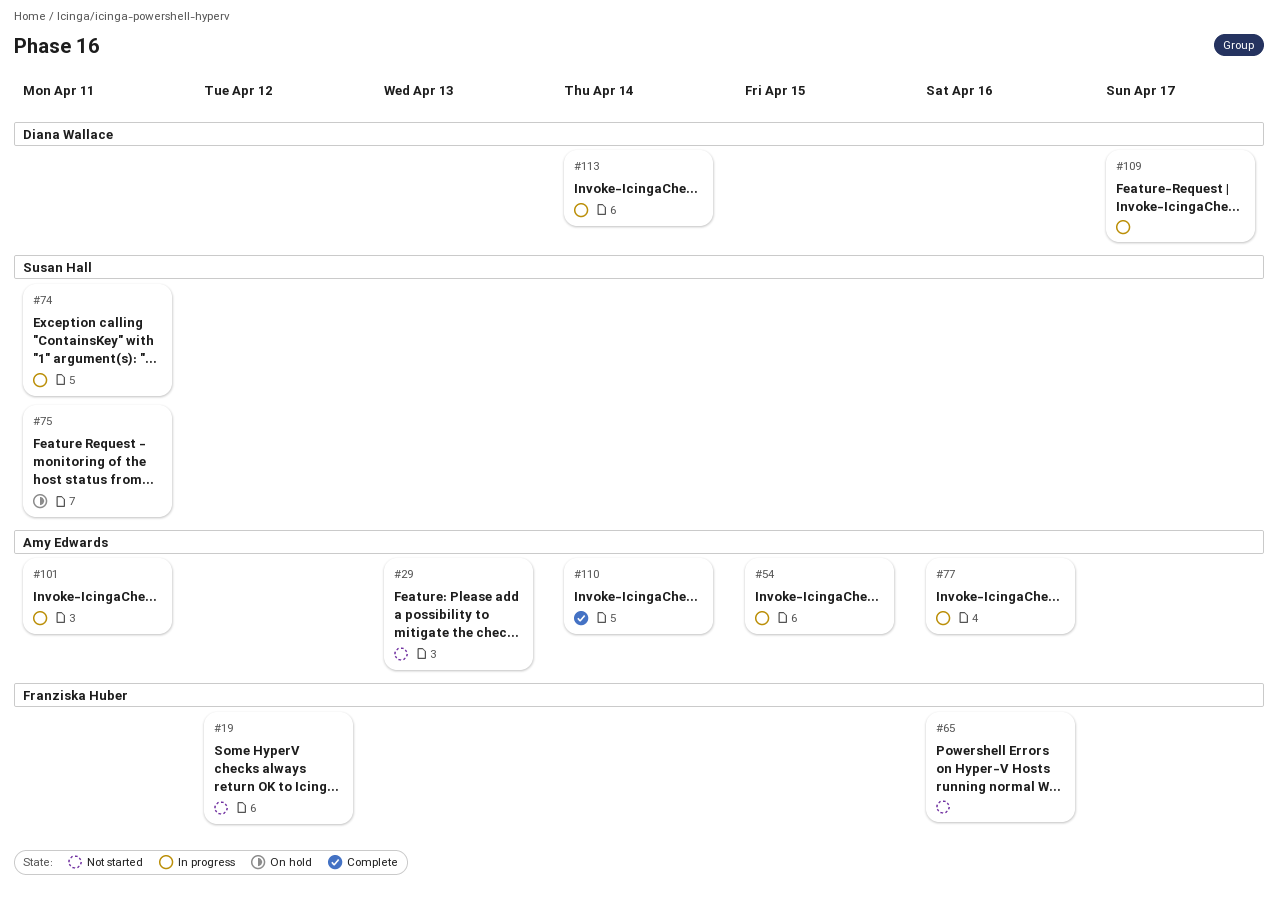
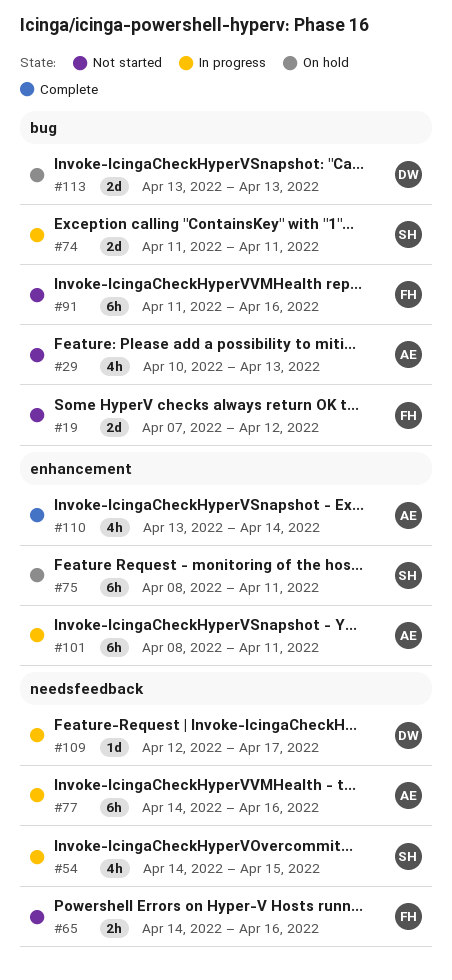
#54, owner: Amy Edwards -> Susan Hall
#91: none -> present
#113, status: In progress -> On hold
#113, due: Apr 14 -> Apr 13

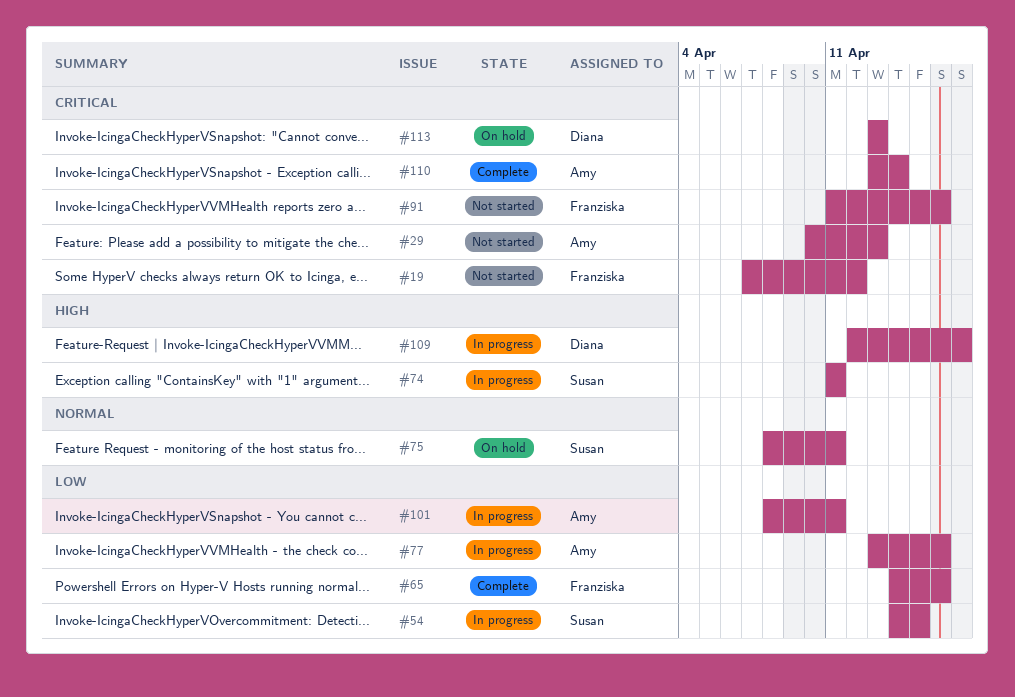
#65, status: Not started -> Complete
#77, start: Apr 14 -> Apr 13

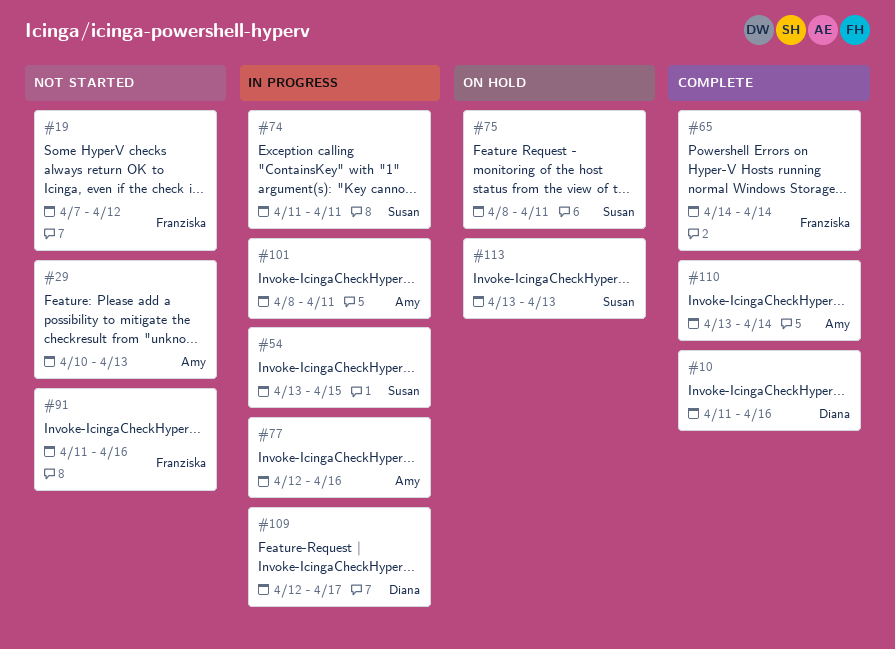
#10: none -> present
#54, start: Apr 14 -> Apr 13
#65, due: Apr 16 -> Apr 14
#77, start: Apr 13 -> Apr 12
#113, owner: Diana -> Susan

